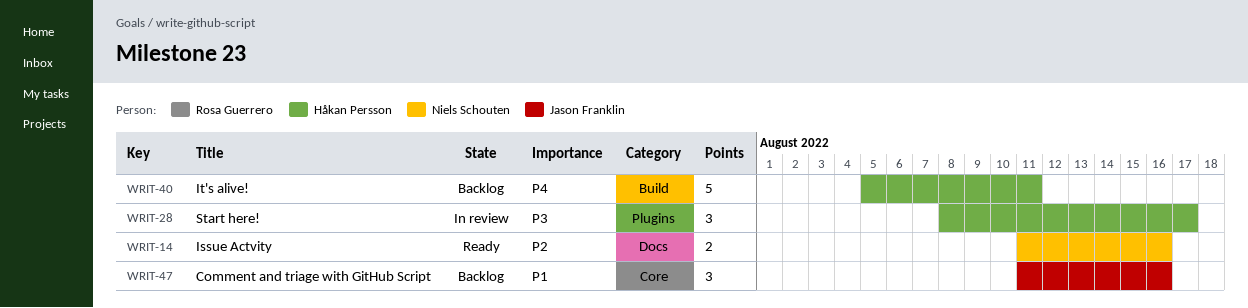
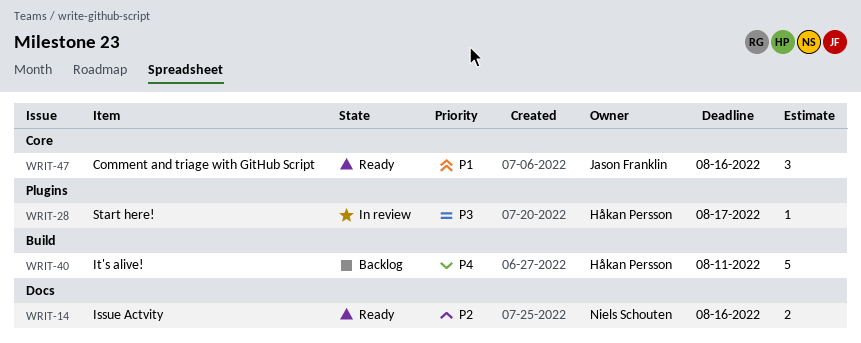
WRIT-28, estimate: 3 -> 1
WRIT-47, status: Backlog -> Ready

